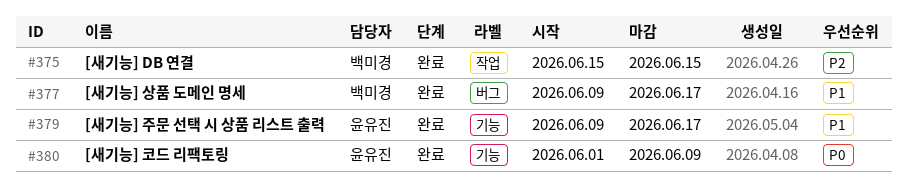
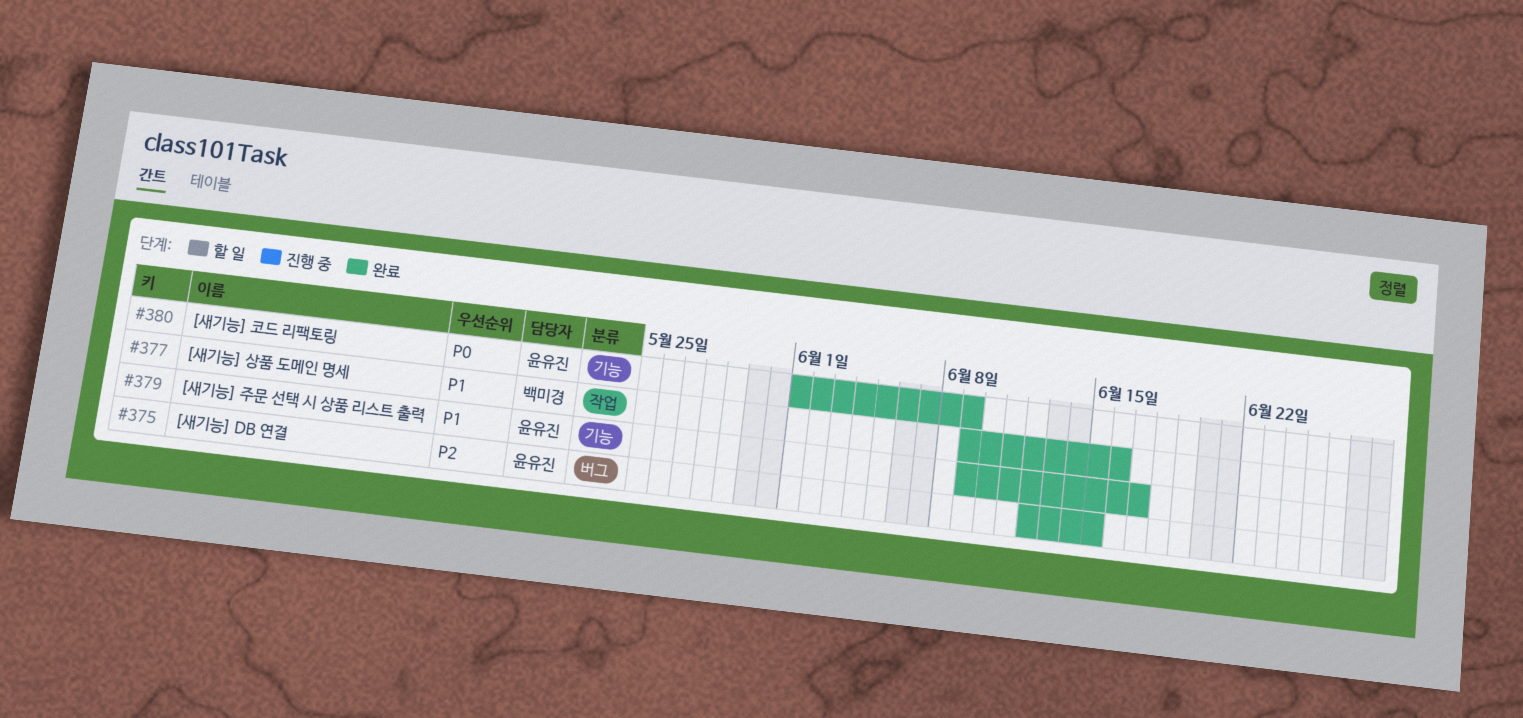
#375, owner: 백미경 -> 윤유진
#375, label: 작업 -> 버그
#375, start: Jun 15 -> Jun 12
#377, label: 버그 -> 작업
#377, due: Jun 17 -> Jun 16

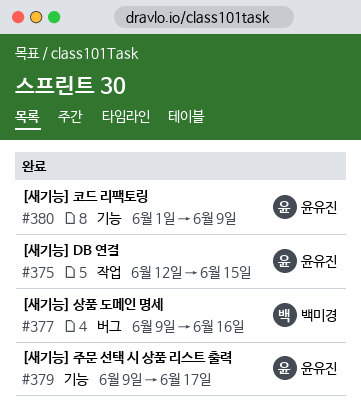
#375, label: 버그 -> 작업
#377, label: 작업 -> 버그

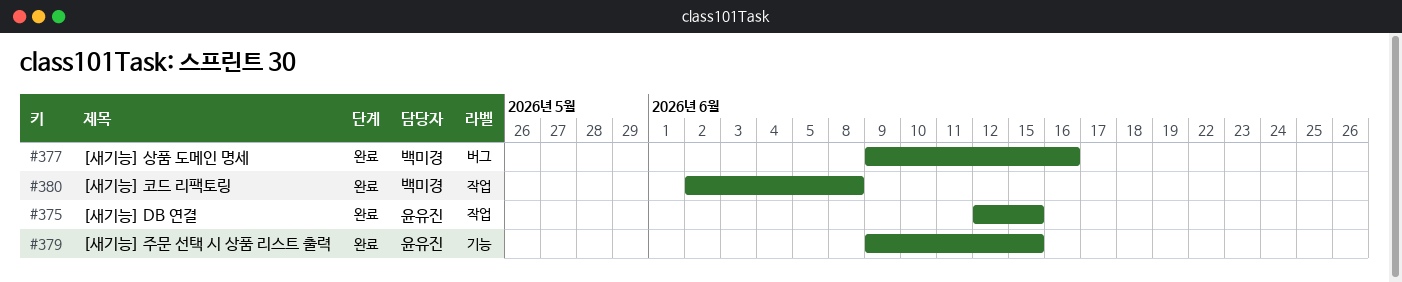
#379, due: Jun 17 -> Jun 15
#380, owner: 윤유진 -> 백미경
#380, label: 기능 -> 작업
#380, start: Jun 1 -> Jun 2
#380, due: Jun 9 -> Jun 8

